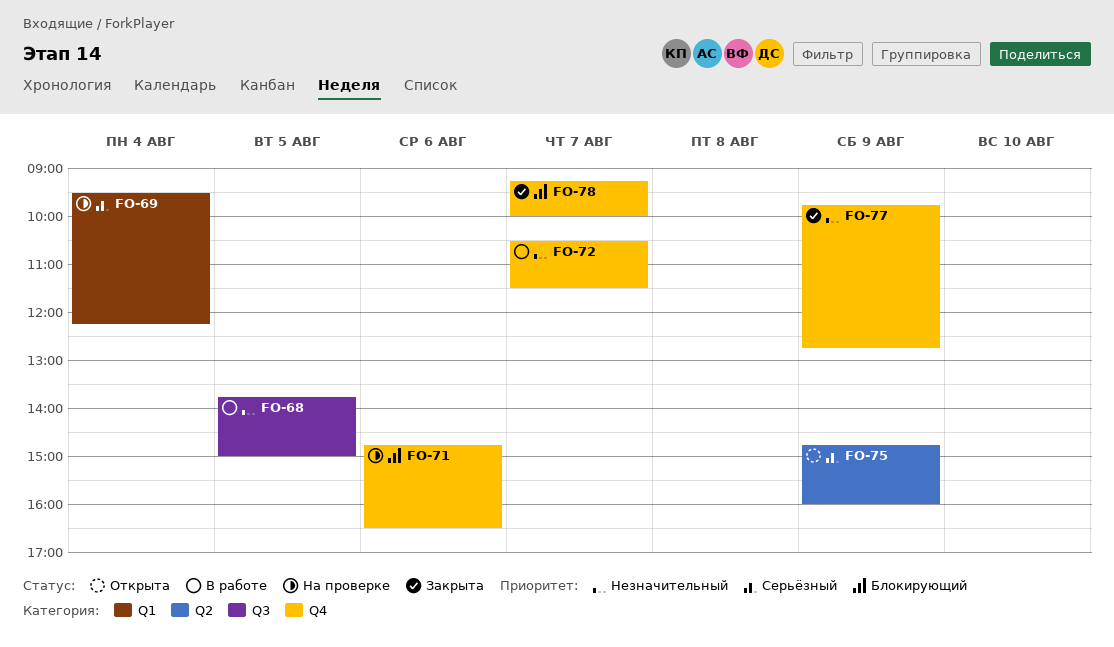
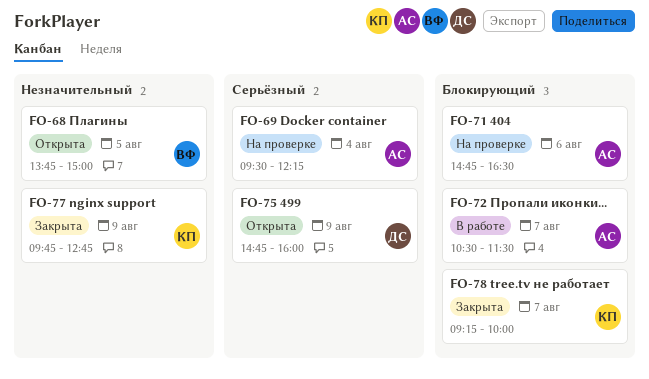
FO-68, status: В работе -> Открыта
FO-72, priority: Незначительный -> Блокирующий

